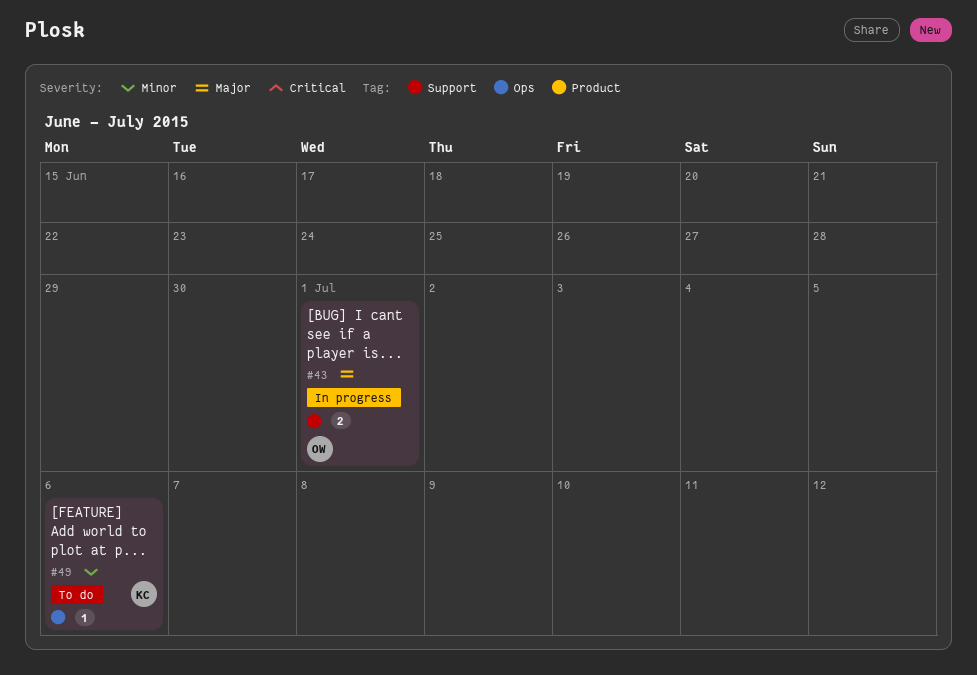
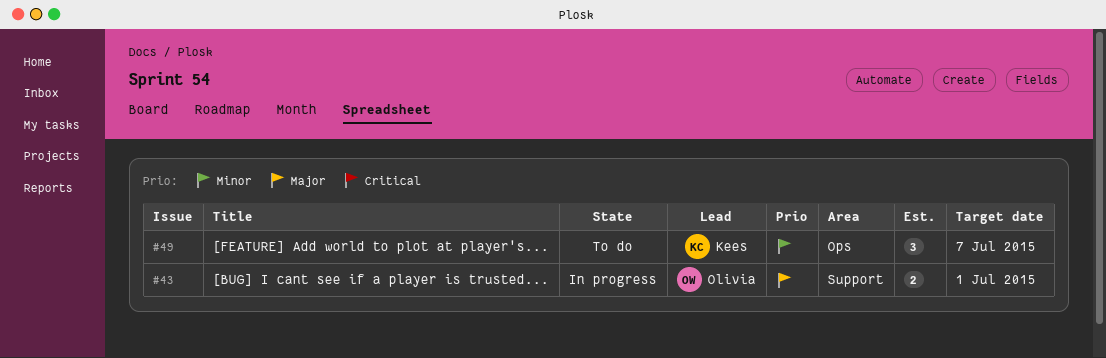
#49, estimate: 1 -> 3
#49, due: Jul 6 -> Jul 7

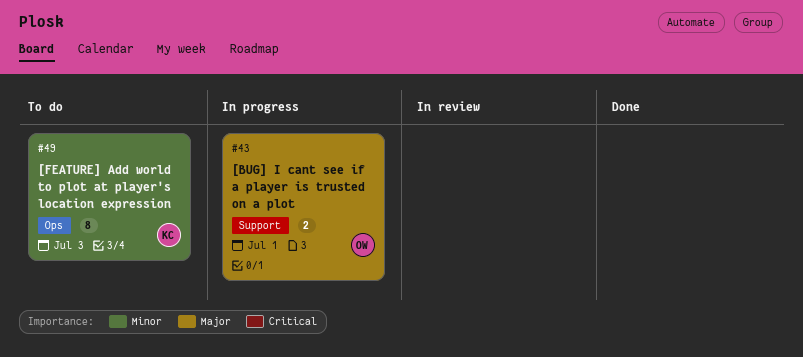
#49, estimate: 3 -> 8
#49, due: Jul 7 -> Jul 3

